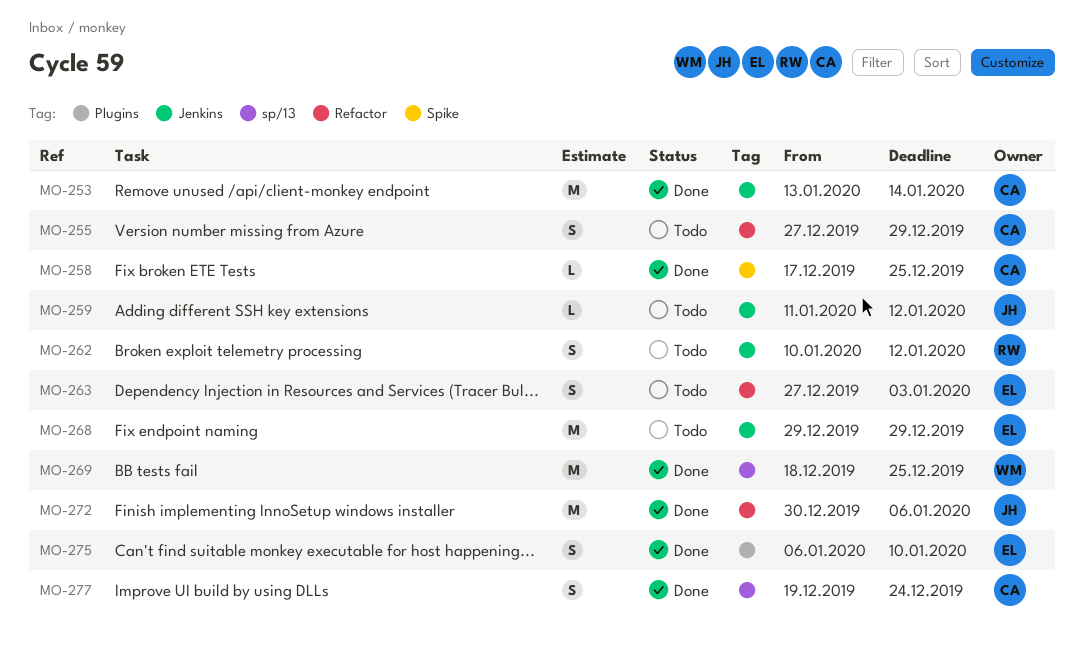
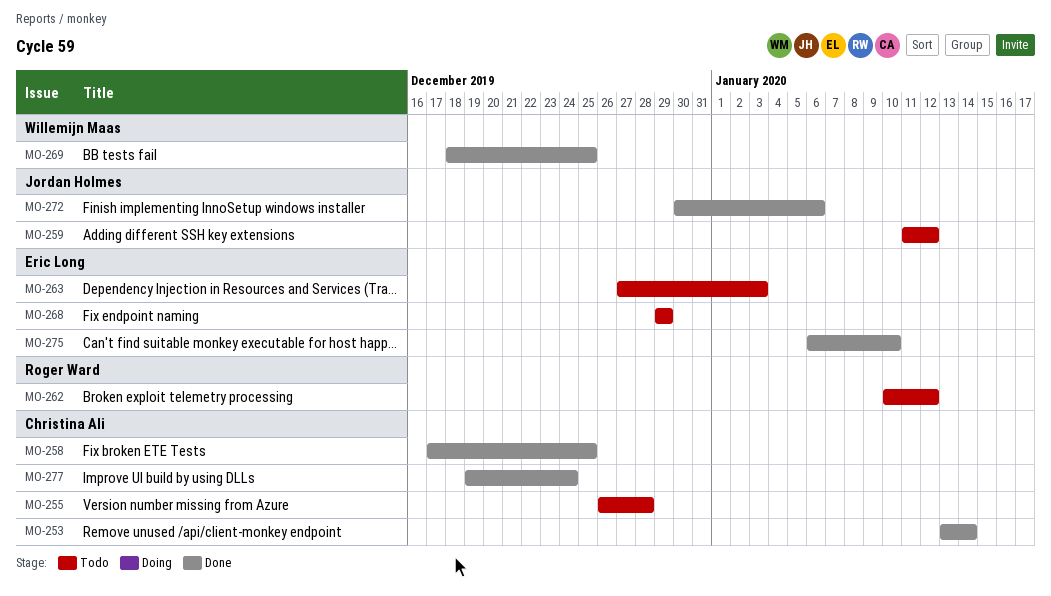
MO-255, start: Dec 27 -> Dec 26
MO-255, due: Dec 29 -> Dec 28

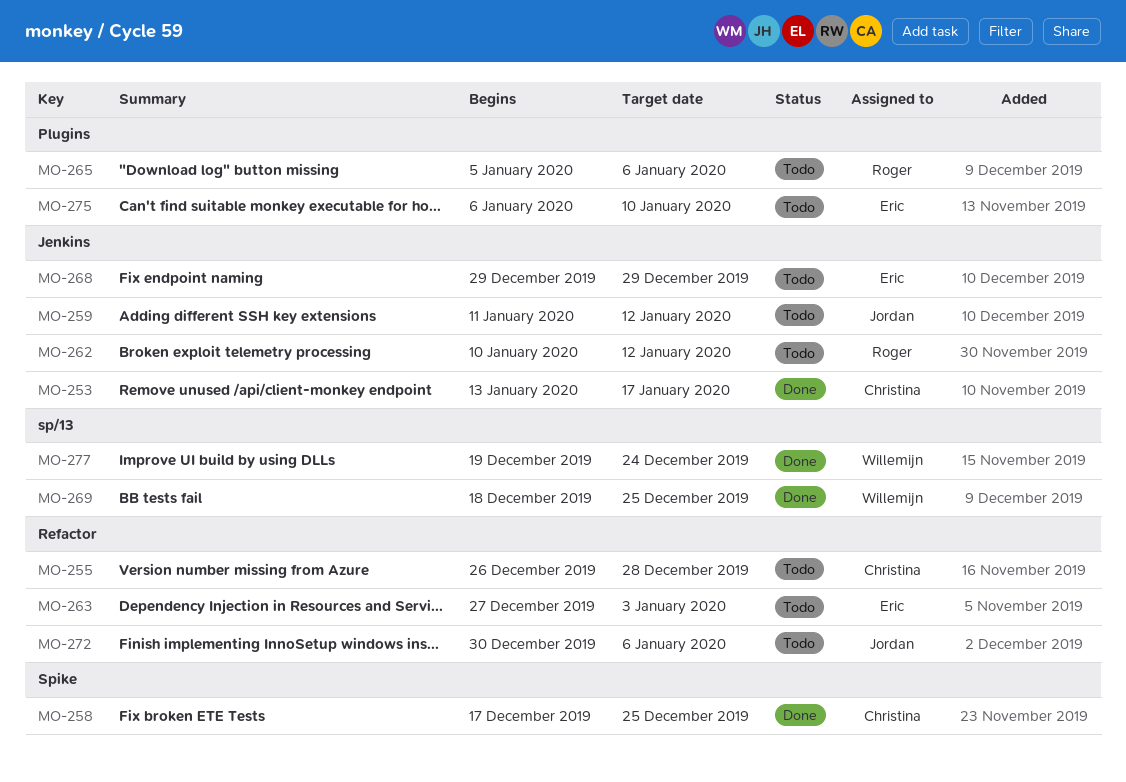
MO-253, due: Jan 14 -> Jan 17
MO-265: none -> present
MO-272, status: Done -> Todo
MO-275, status: Done -> Todo
MO-277, owner: Christina Ali -> Willemijn Maas

